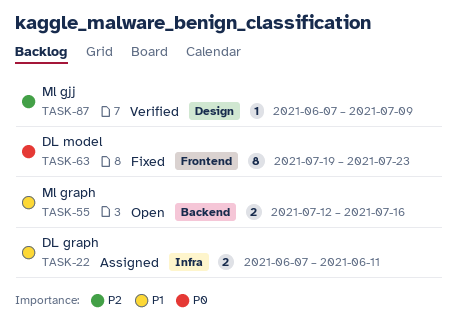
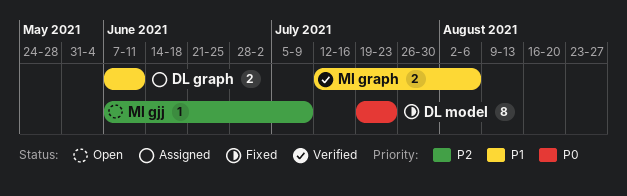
Ml gjj, status: Verified -> Open
Ml graph, status: Open -> Verified
Ml graph, due: Jul 16 -> Aug 6

